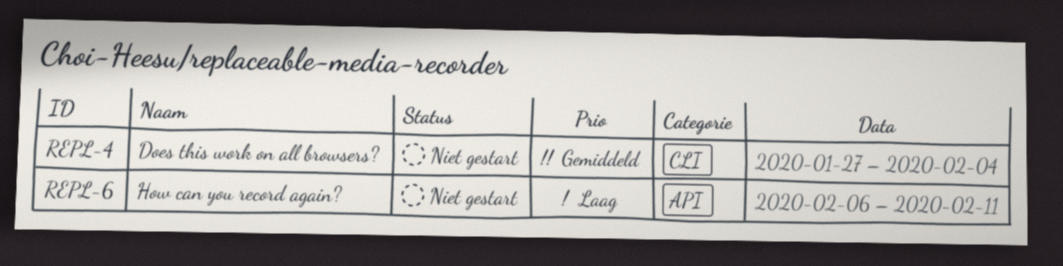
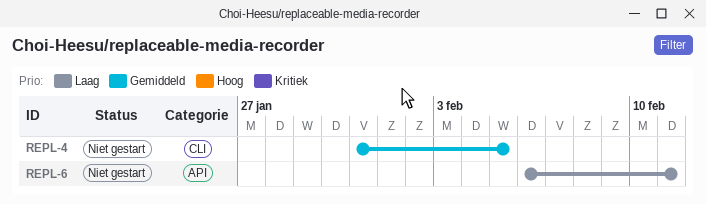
REPL-4, start: Jan 27 -> Jan 31
REPL-4, due: Feb 4 -> Feb 5

